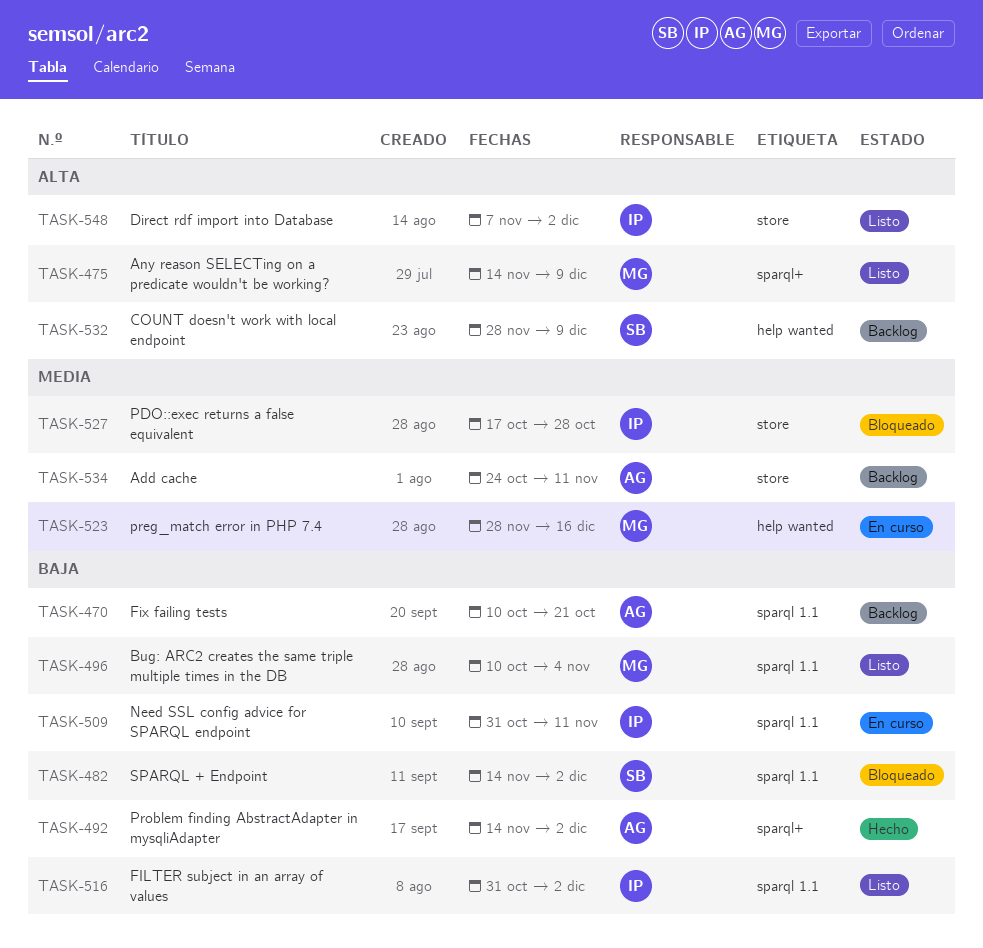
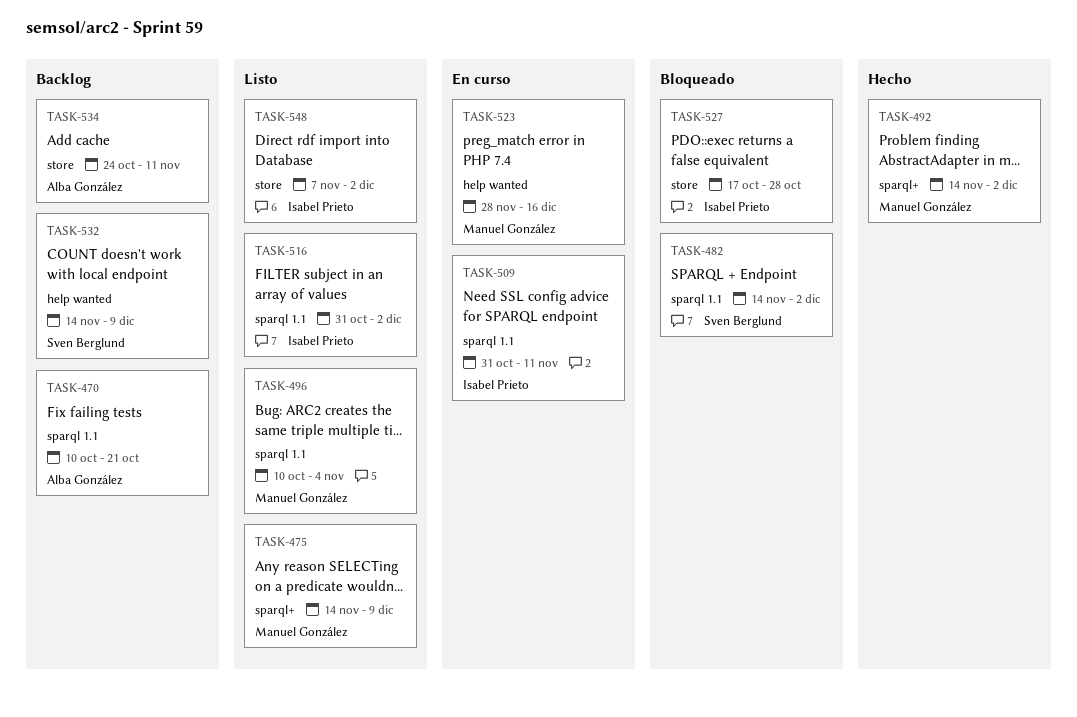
TASK-492, owner: Alba González -> Manuel González
TASK-532, start: Nov 28 -> Nov 14

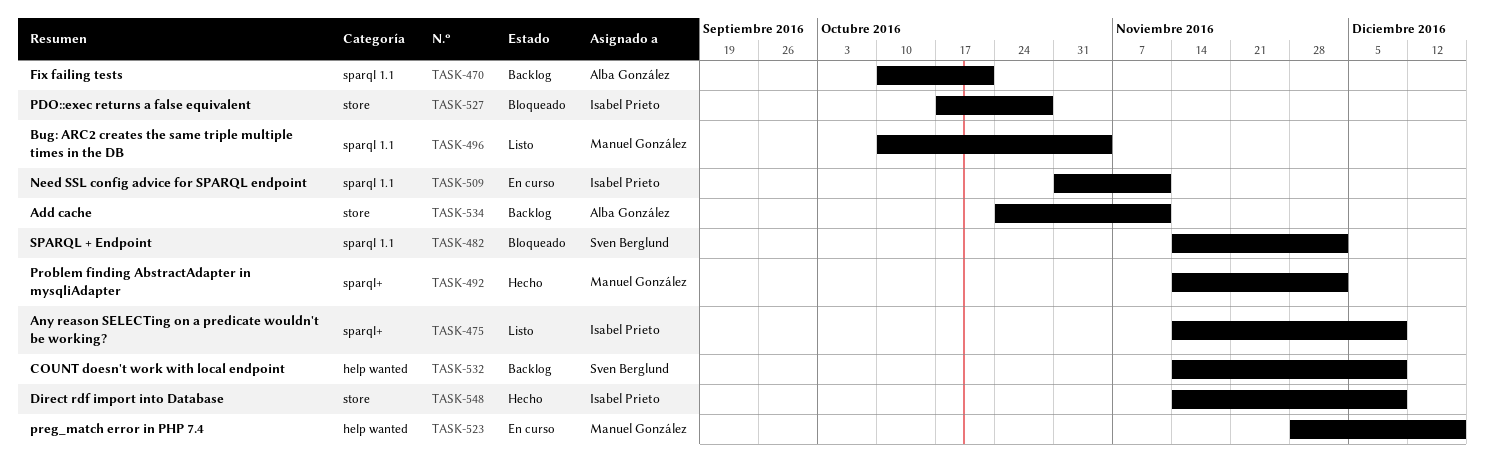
TASK-475, owner: Manuel González -> Isabel Prieto
TASK-516: present -> none
TASK-548, status: Listo -> Hecho
TASK-548, start: Nov 7 -> Nov 14
TASK-548, due: Dec 2 -> Dec 9

